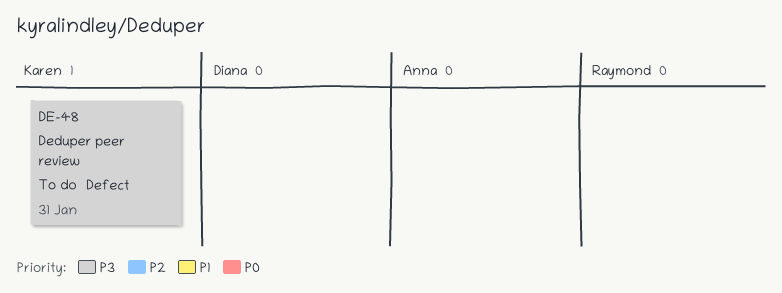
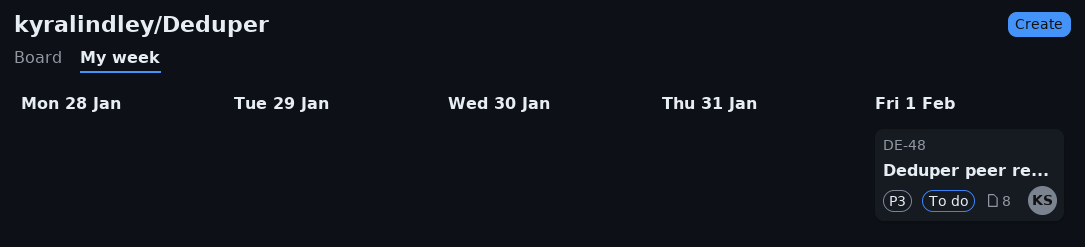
DE-48, due: Jan 31 -> Feb 1

